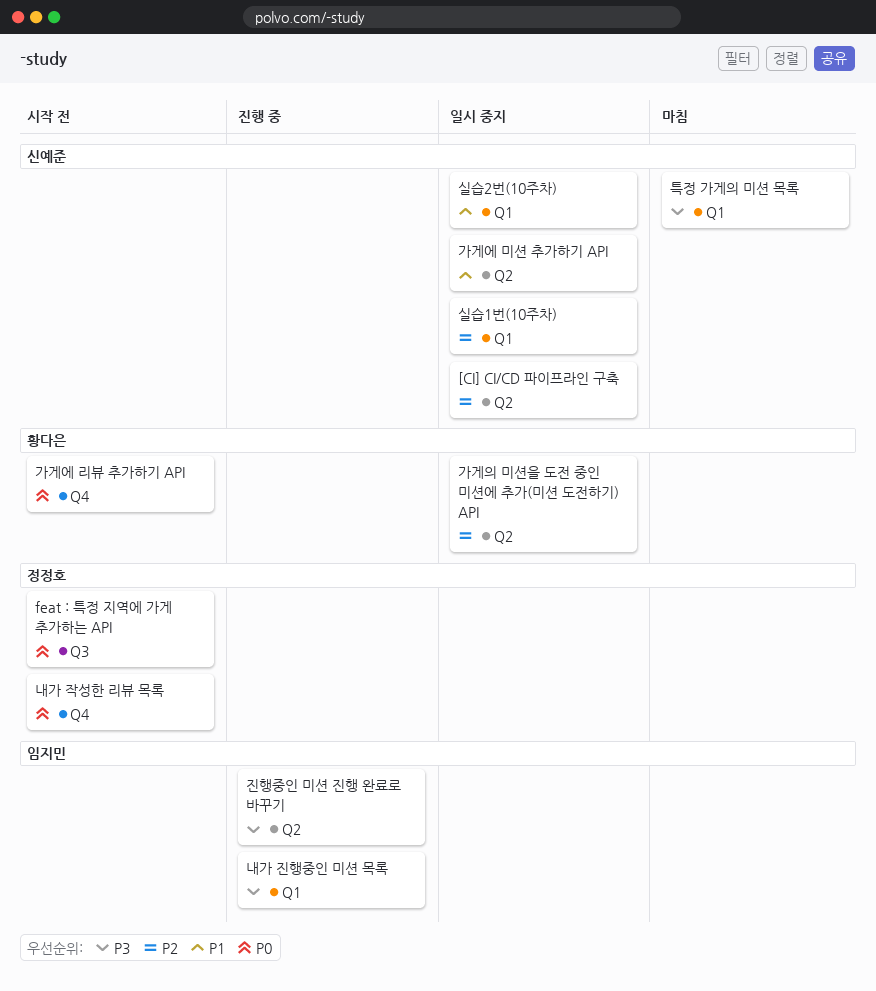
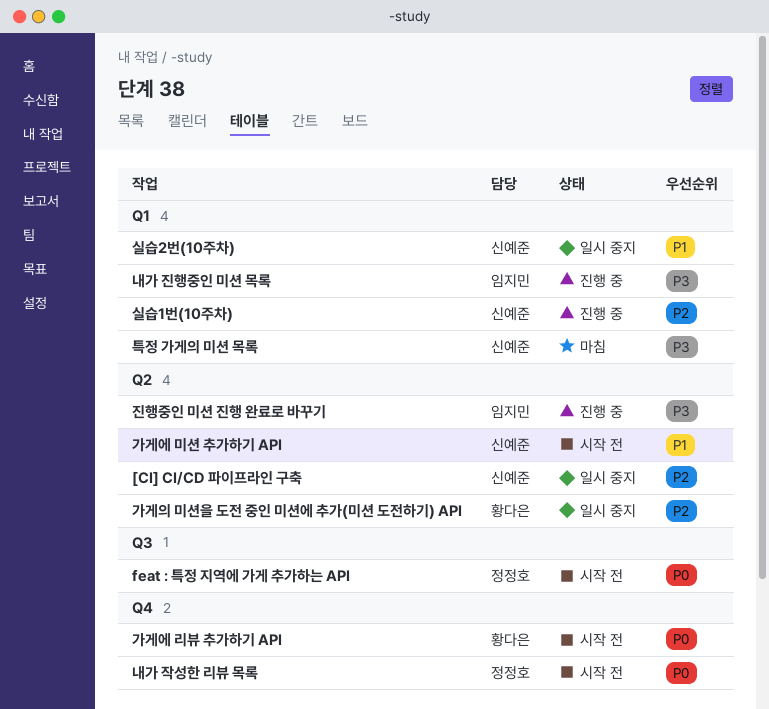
가게에 미션 추가하기 API, status: 일시 중지 -> 시작 전
실습1번(10주차), status: 일시 중지 -> 진행 중

